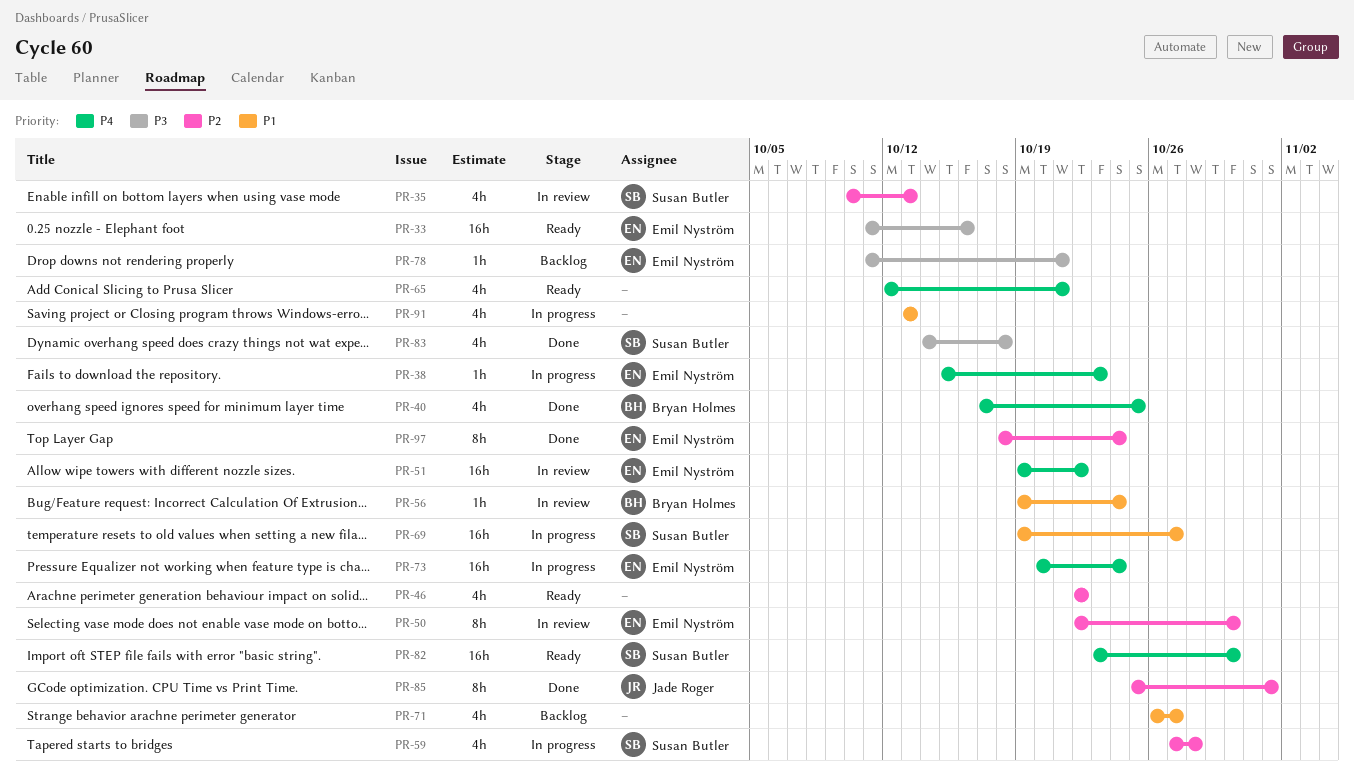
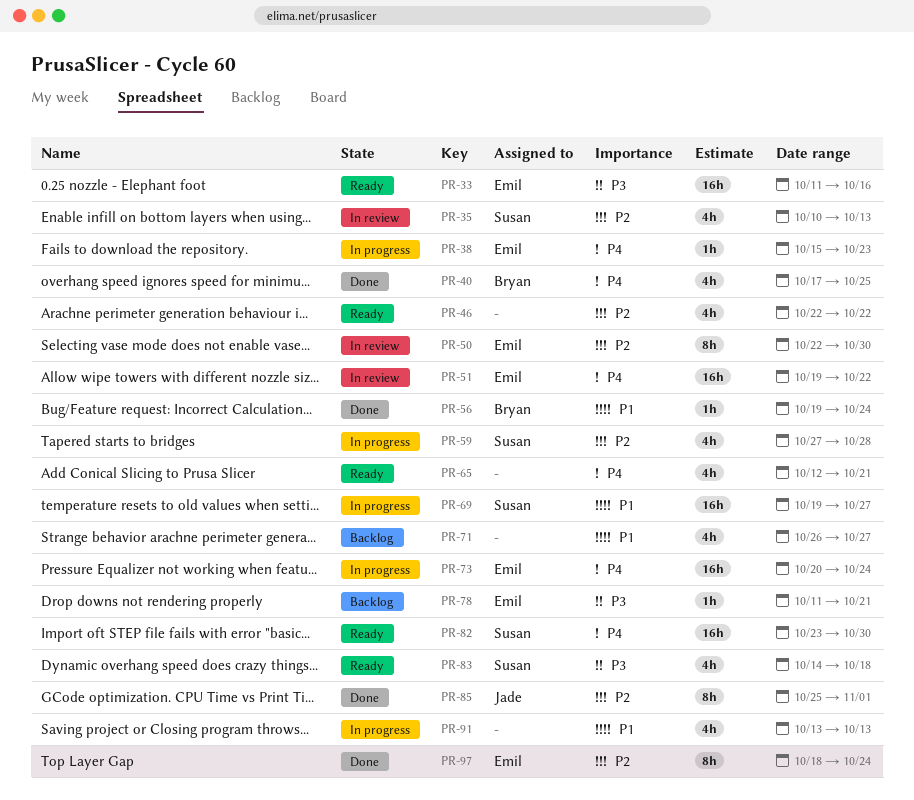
PR-56, status: In review -> Done
PR-83, status: Done -> Ready

